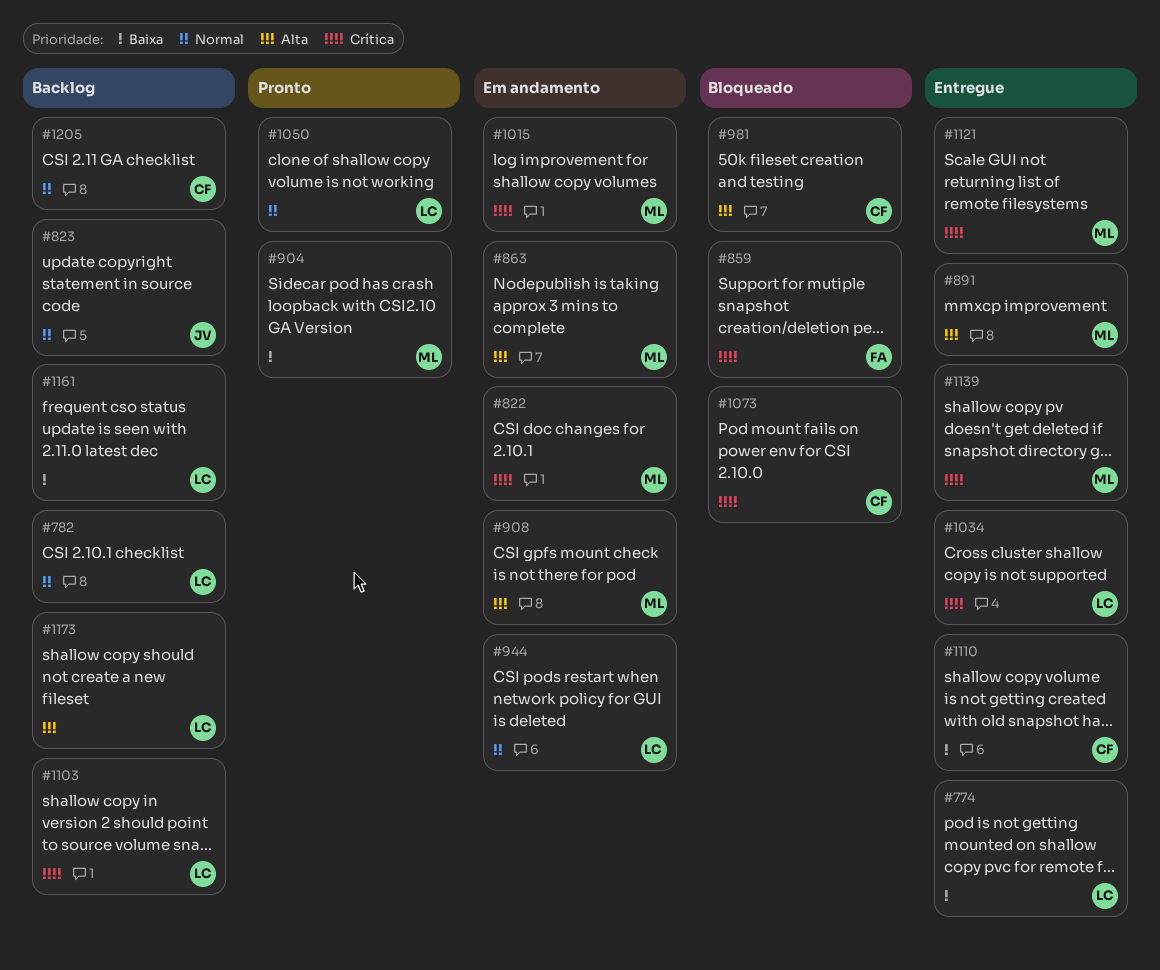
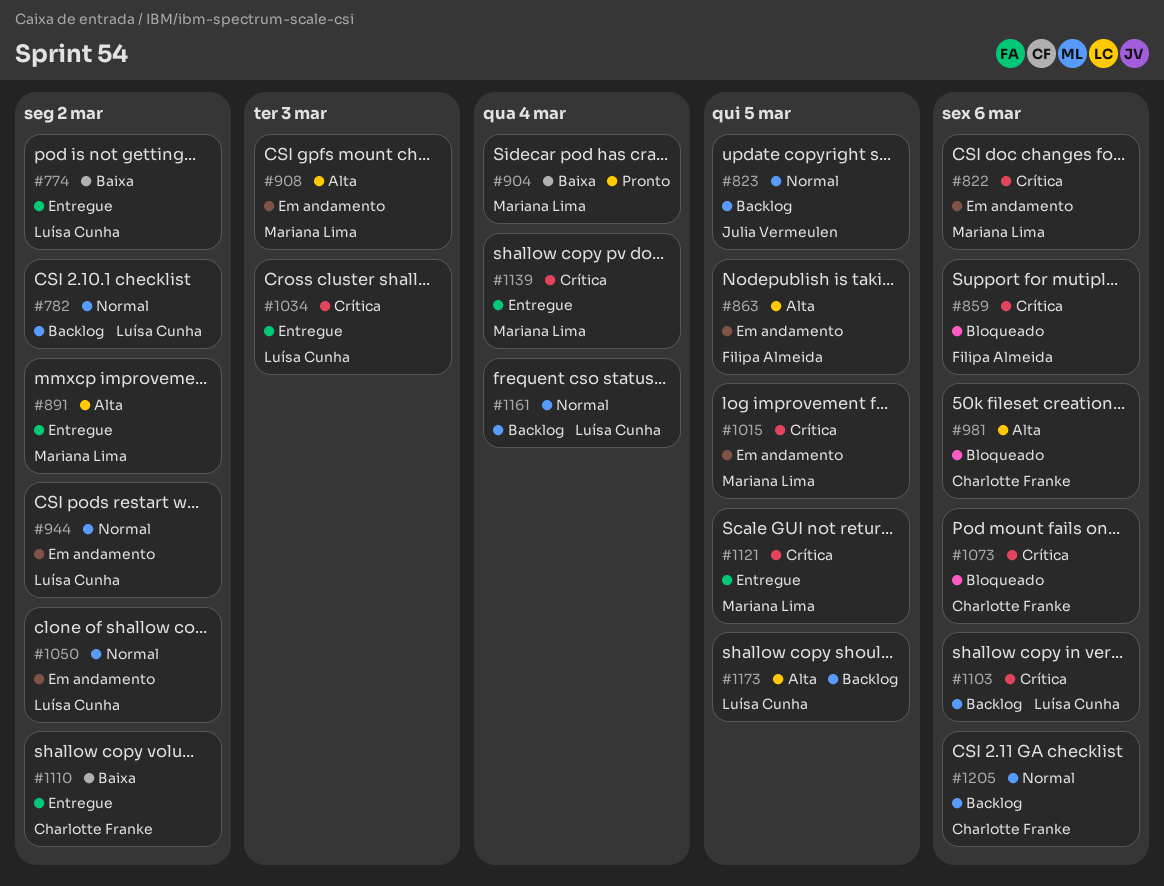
#863, owner: Mariana Lima -> Filipa Almeida
#1050, status: Pronto -> Em andamento
#1161, priority: Baixa -> Normal

